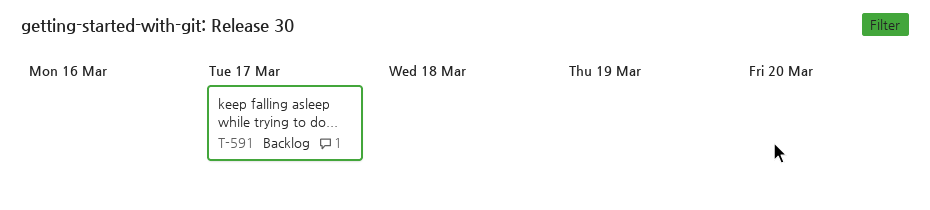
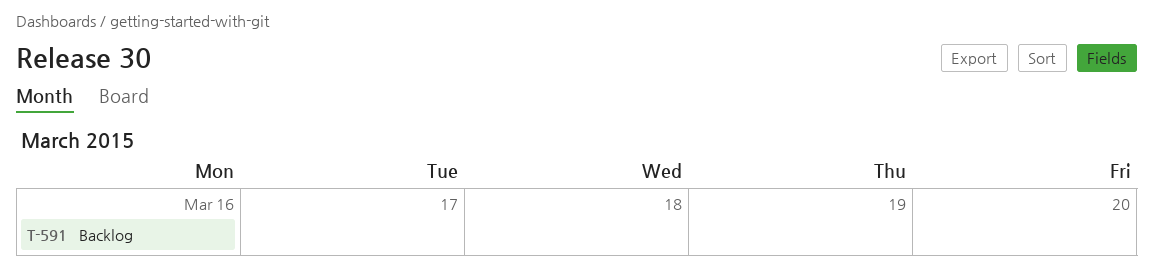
T-591, due: Mar 17 -> Mar 16

